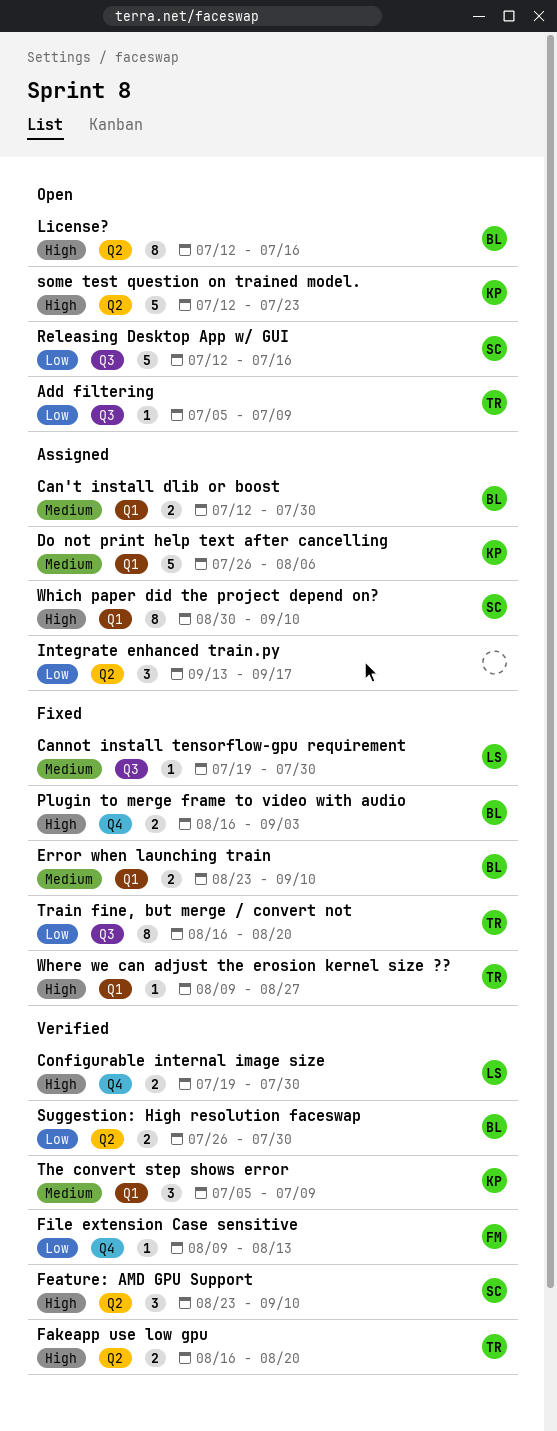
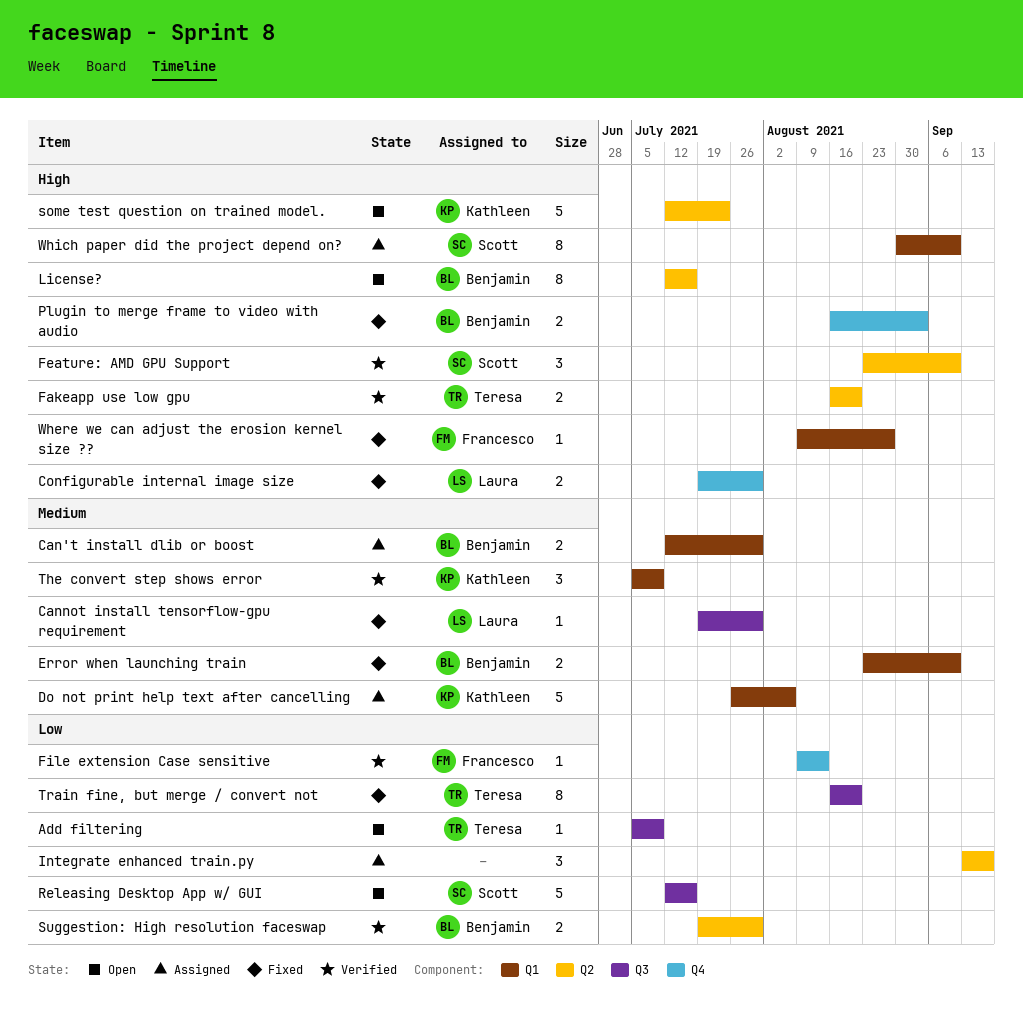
Configurable internal image size, status: Verified -> Fixed
Suggestion: High resolution faceswap, start: Jul 26 -> Jul 19
Where we can adjust the erosion kernel size ??, owner: Teresa -> Francesco

